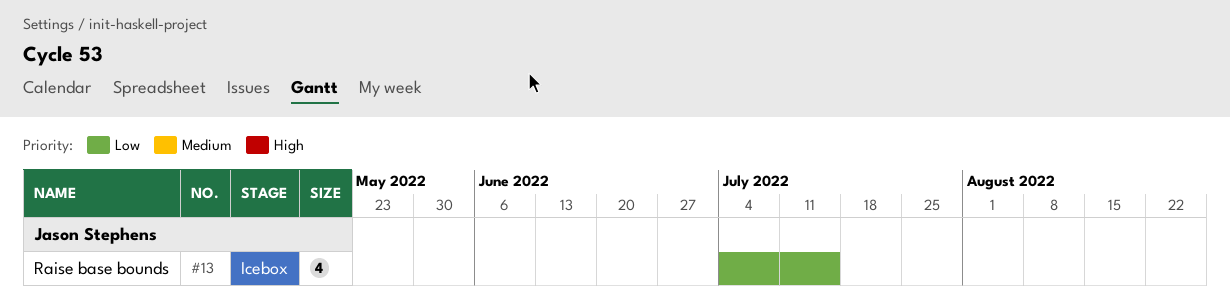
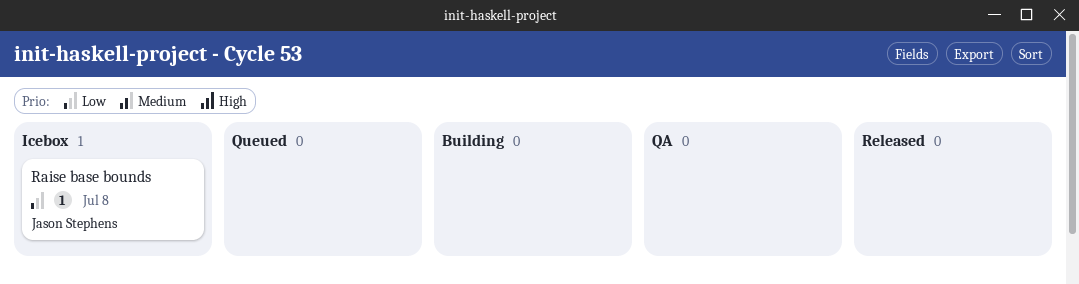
Raise base bounds, estimate: 4 -> 1
Raise base bounds, due: Jul 15 -> Jul 8

